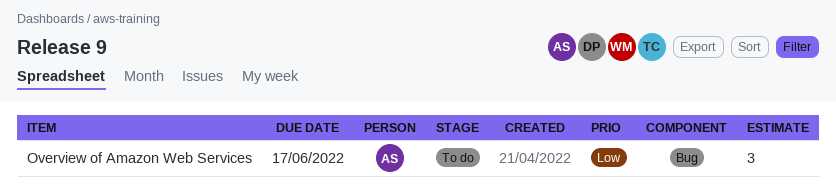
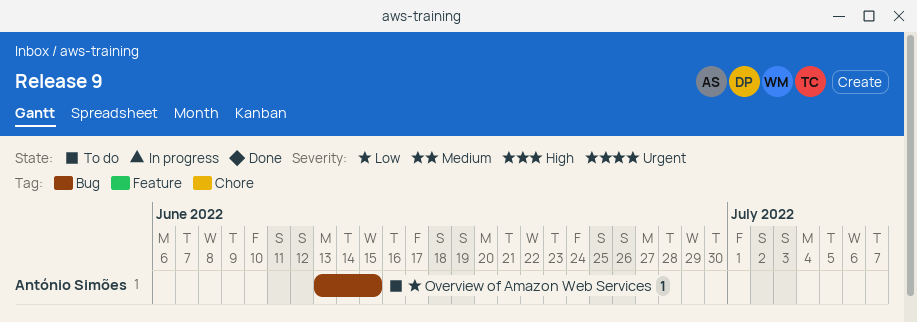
Overview of Amazon Web Services, estimate: 3 -> 1
Overview of Amazon Web Services, due: Jun 17 -> Jun 15

